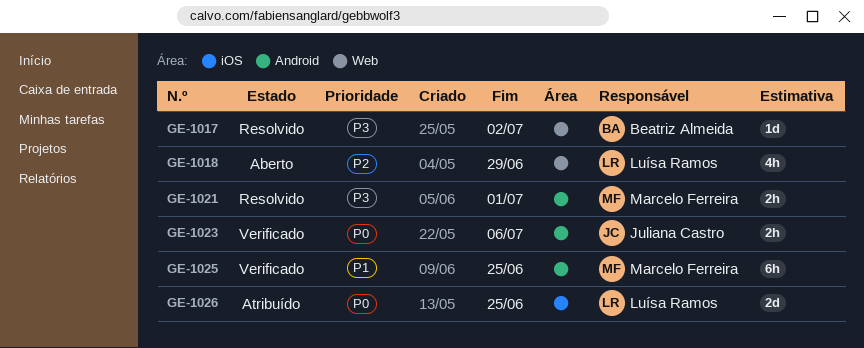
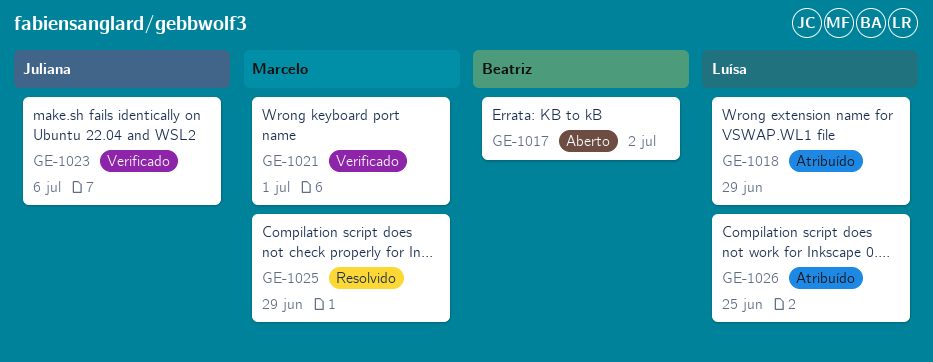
GE-1017, status: Resolvido -> Aberto
GE-1018, status: Aberto -> Atribuído
GE-1021, status: Resolvido -> Verificado
GE-1025, status: Verificado -> Resolvido
GE-1025, due: Jun 25 -> Jun 29

